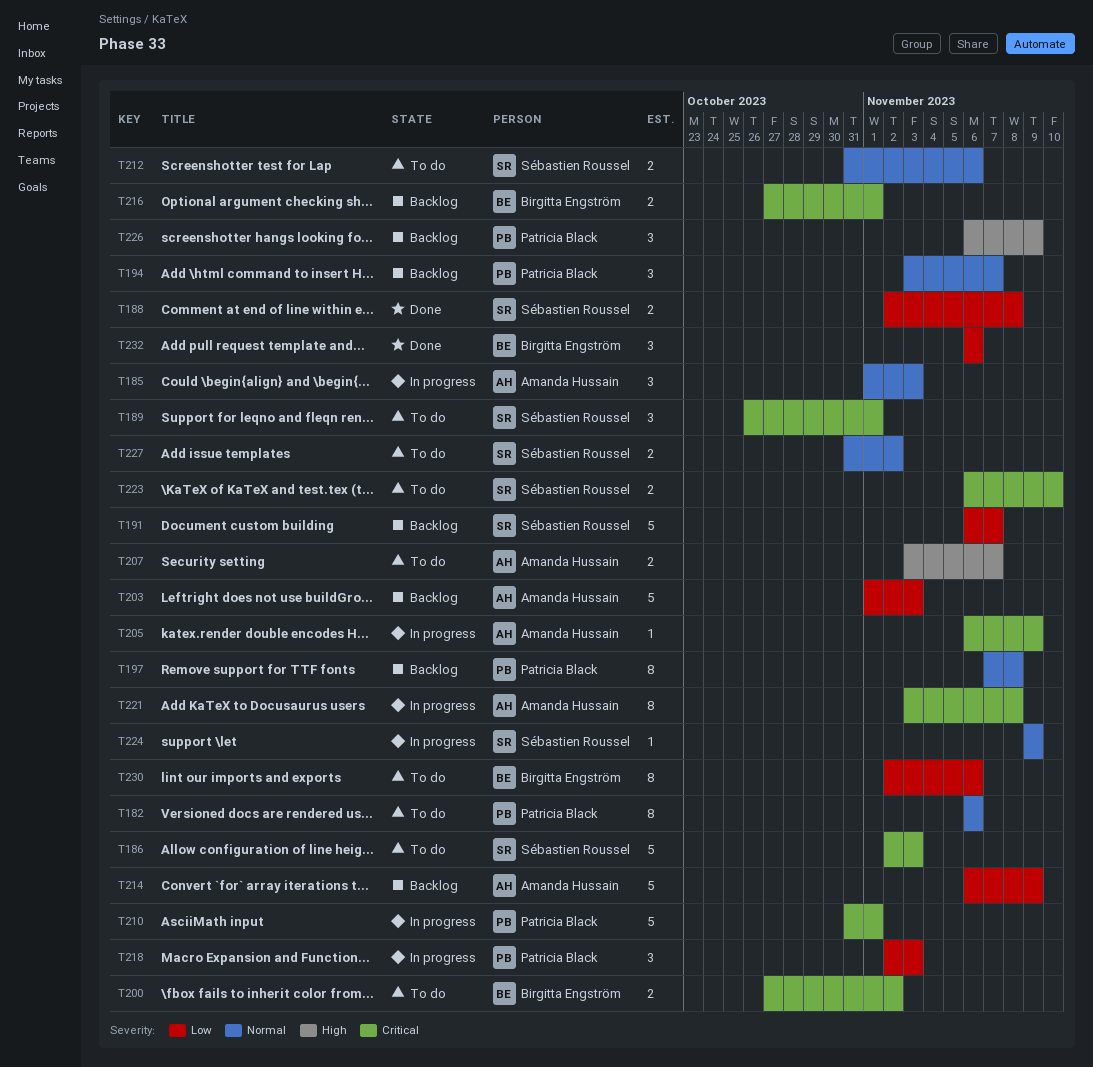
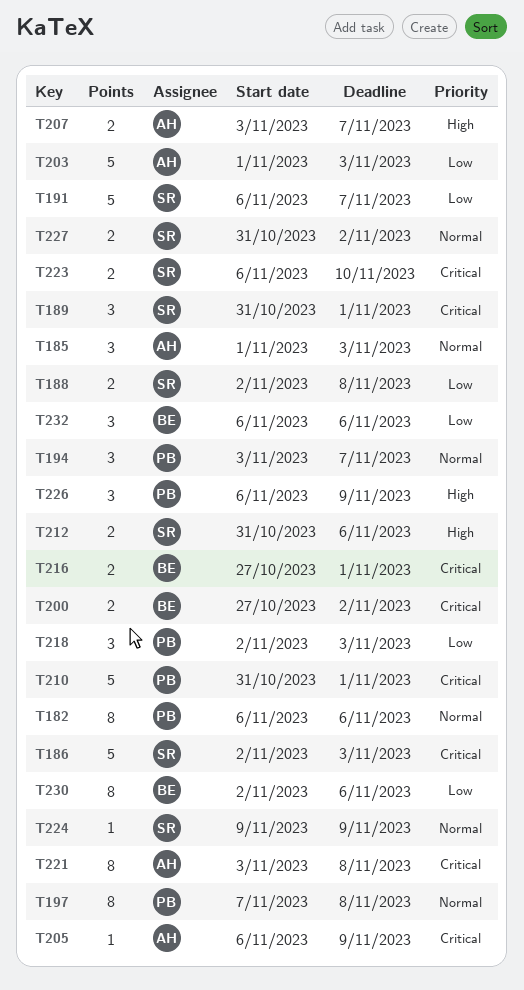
T189, start: Oct 26 -> Oct 31
T212, priority: Normal -> High
T214: present -> none

